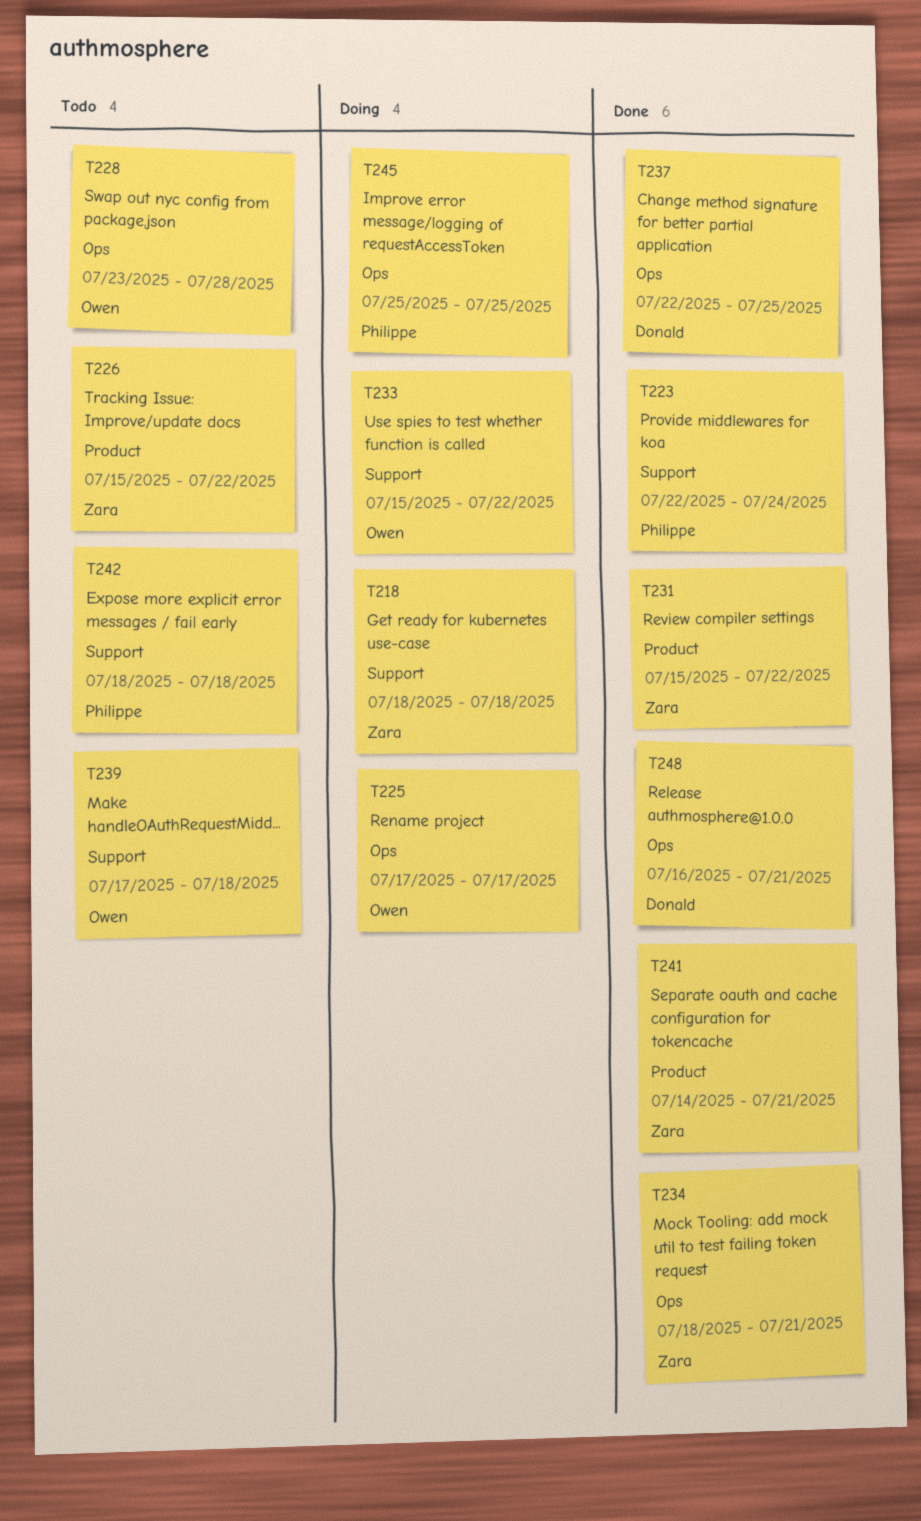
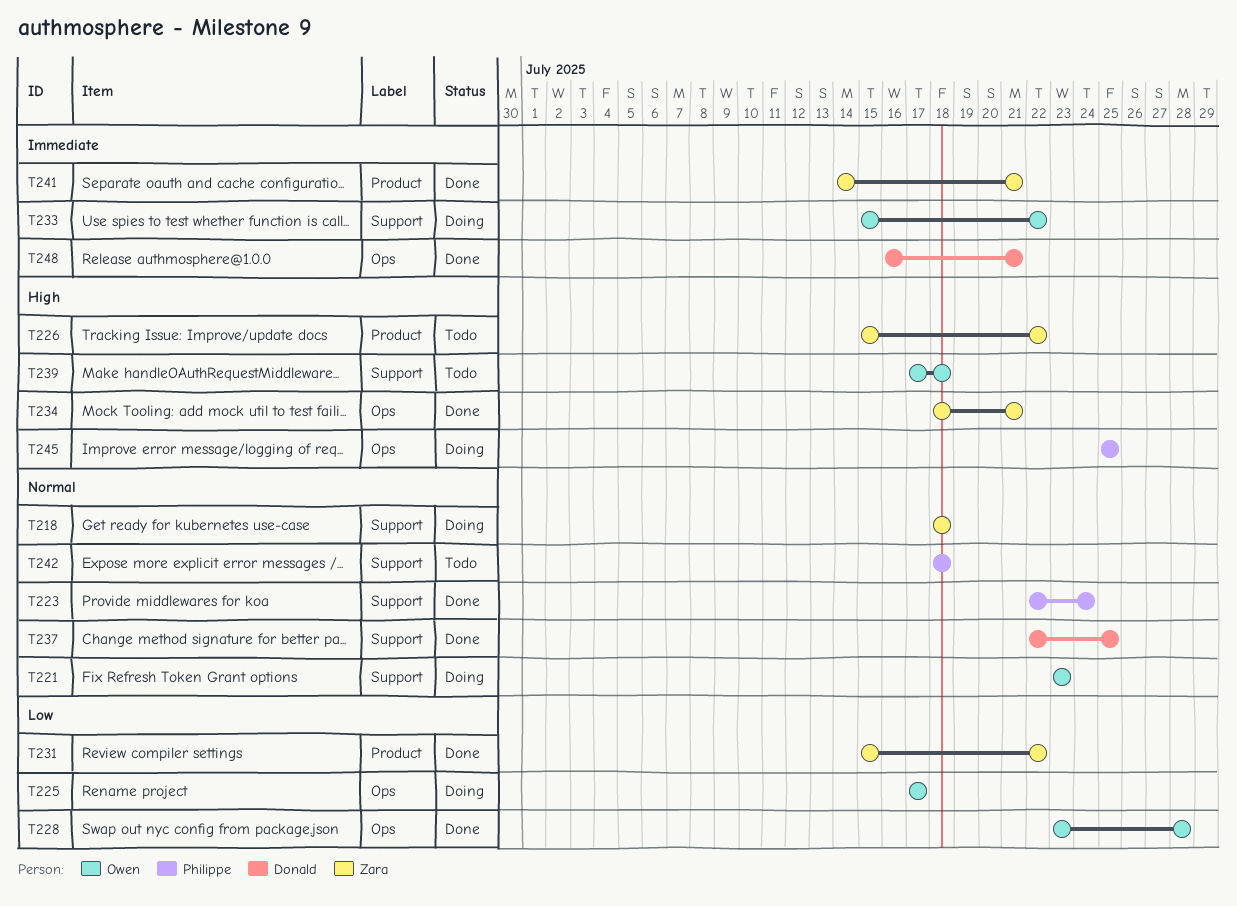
T221: none -> present
T228, status: Todo -> Done
T237, label: Ops -> Support

